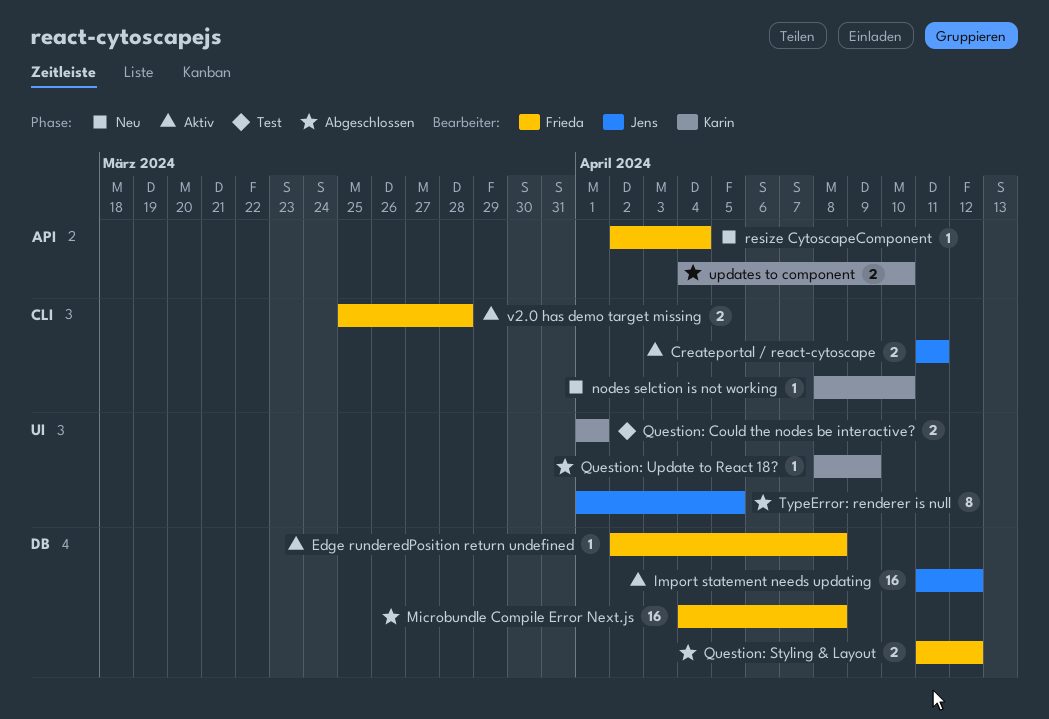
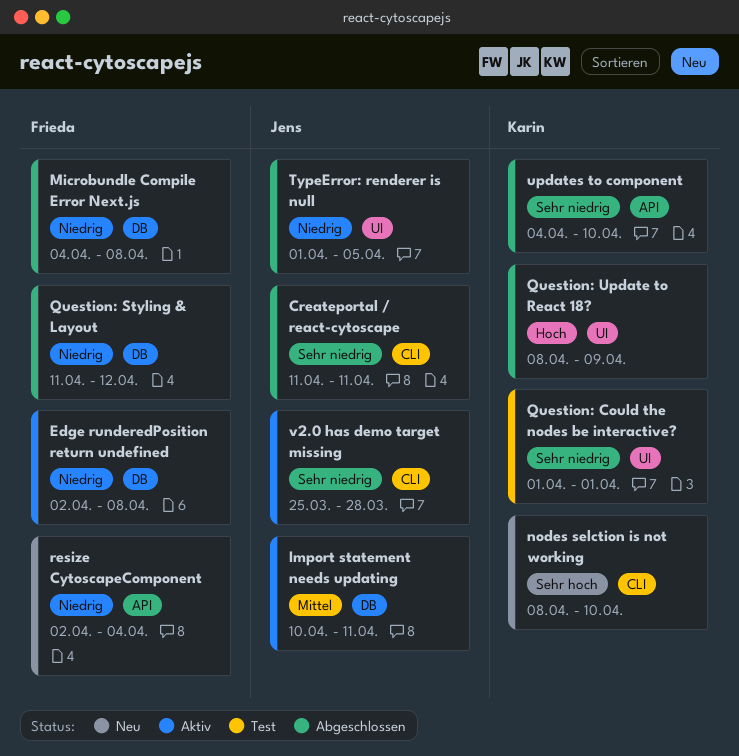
Createportal / react-cytoscape, status: Aktiv -> Abgeschlossen
Import statement needs updating, start: Apr 11 -> Apr 10
Import statement needs updating, due: Apr 12 -> Apr 11
v2.0 has demo target missing, owner: Frieda -> Jens

